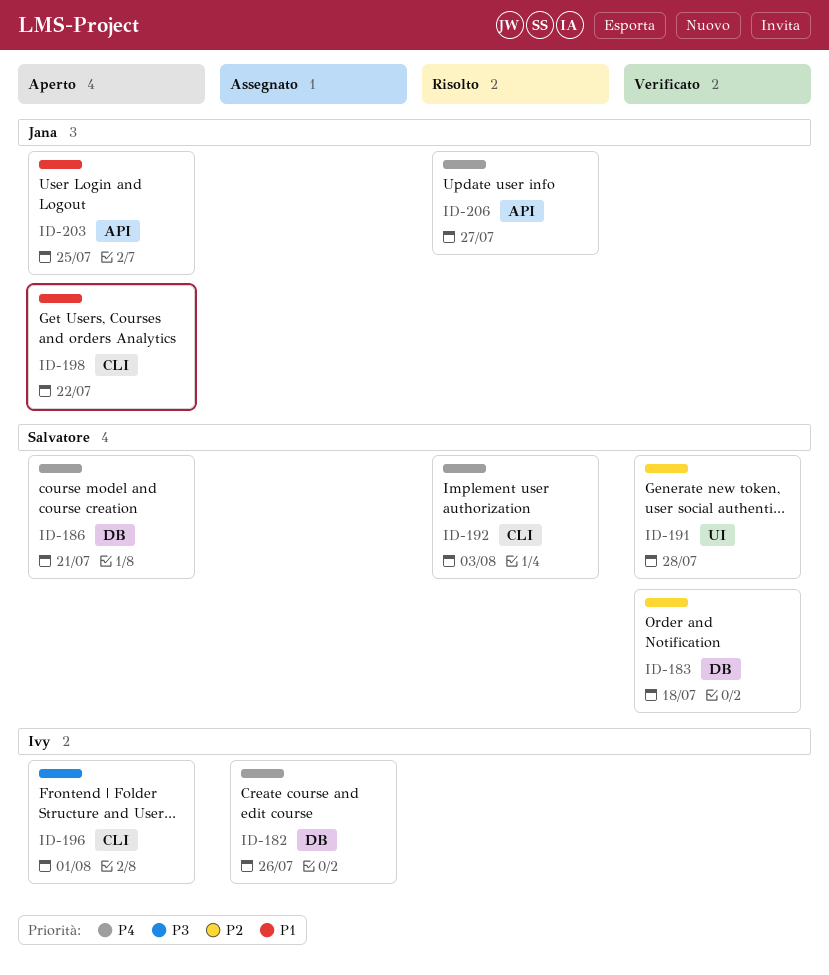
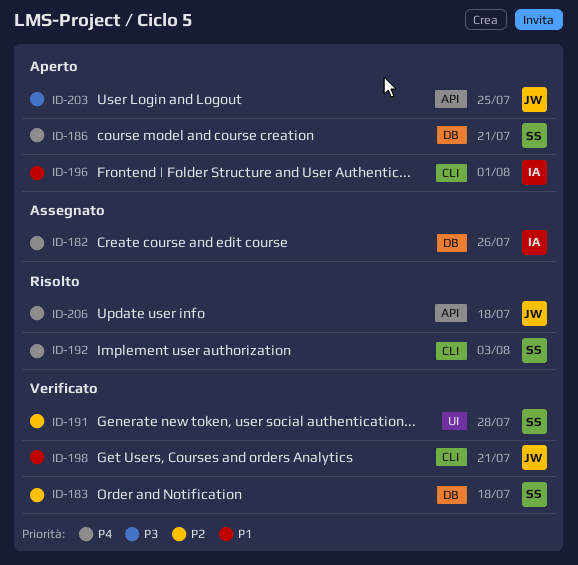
ID-196, priority: P3 -> P1
ID-198, status: Aperto -> Verificato
ID-198, due: Jul 22 -> Jul 21
ID-203, priority: P1 -> P3
ID-206, due: Jul 27 -> Jul 18

